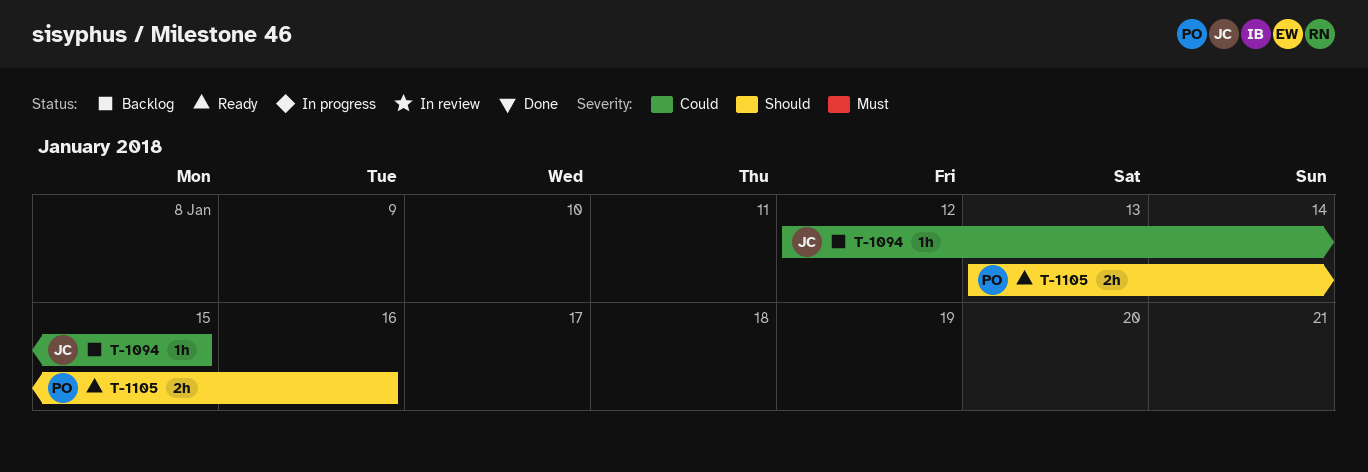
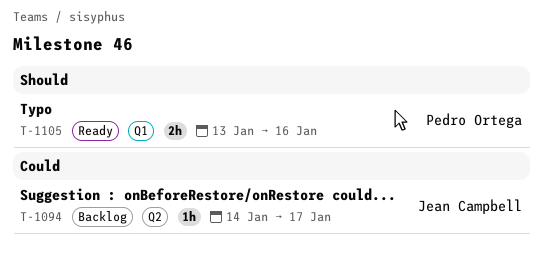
T-1094, start: Jan 12 -> Jan 14
T-1094, due: Jan 15 -> Jan 17

